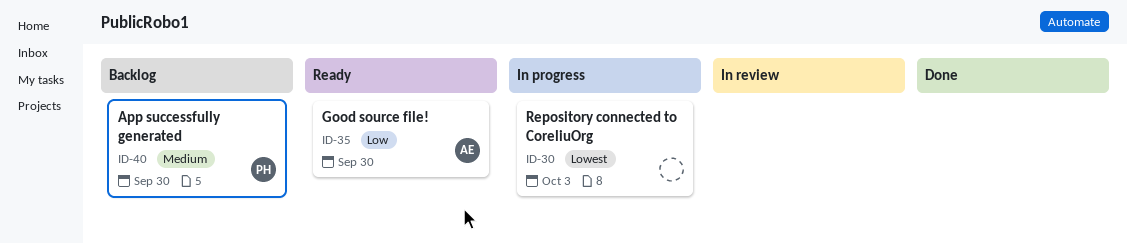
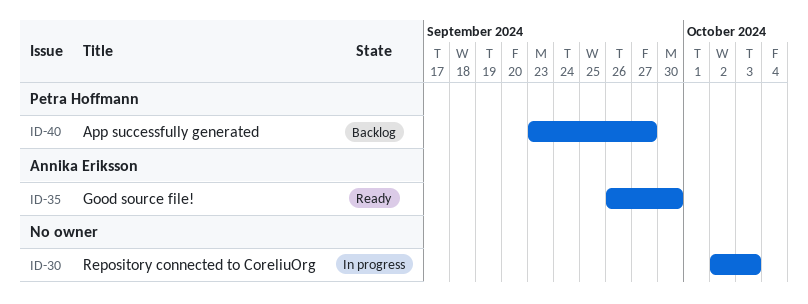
ID-40, due: Sep 30 -> Sep 27

